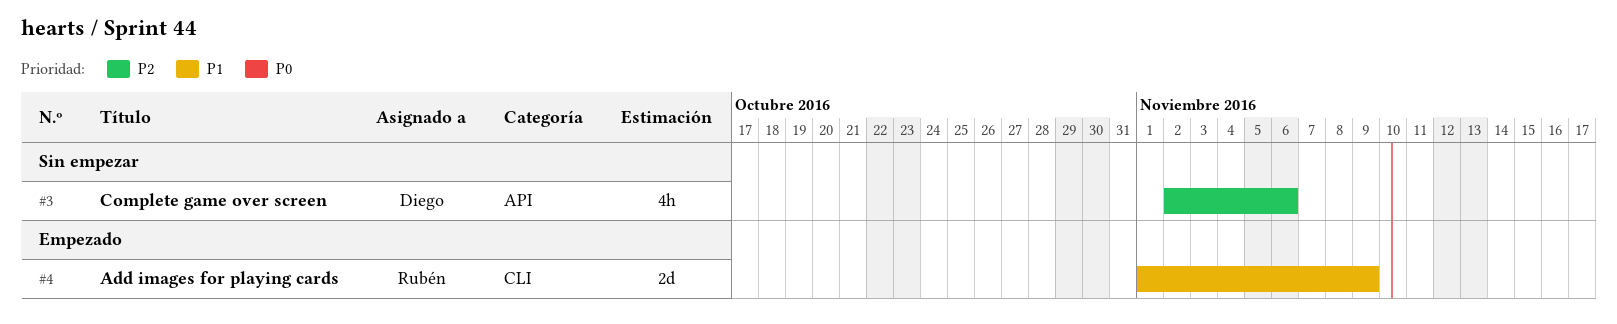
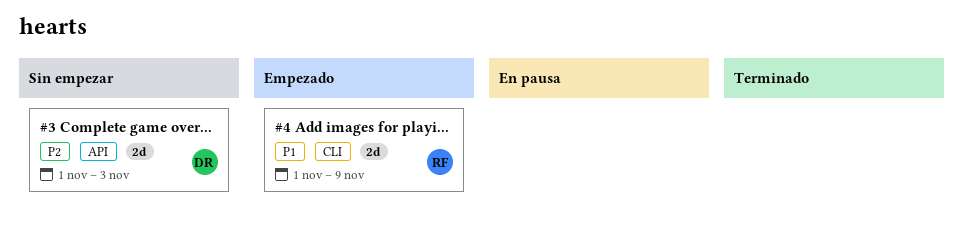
#3, estimate: 4h -> 2d
#3, start: Nov 2 -> Nov 1
#3, due: Nov 6 -> Nov 3

